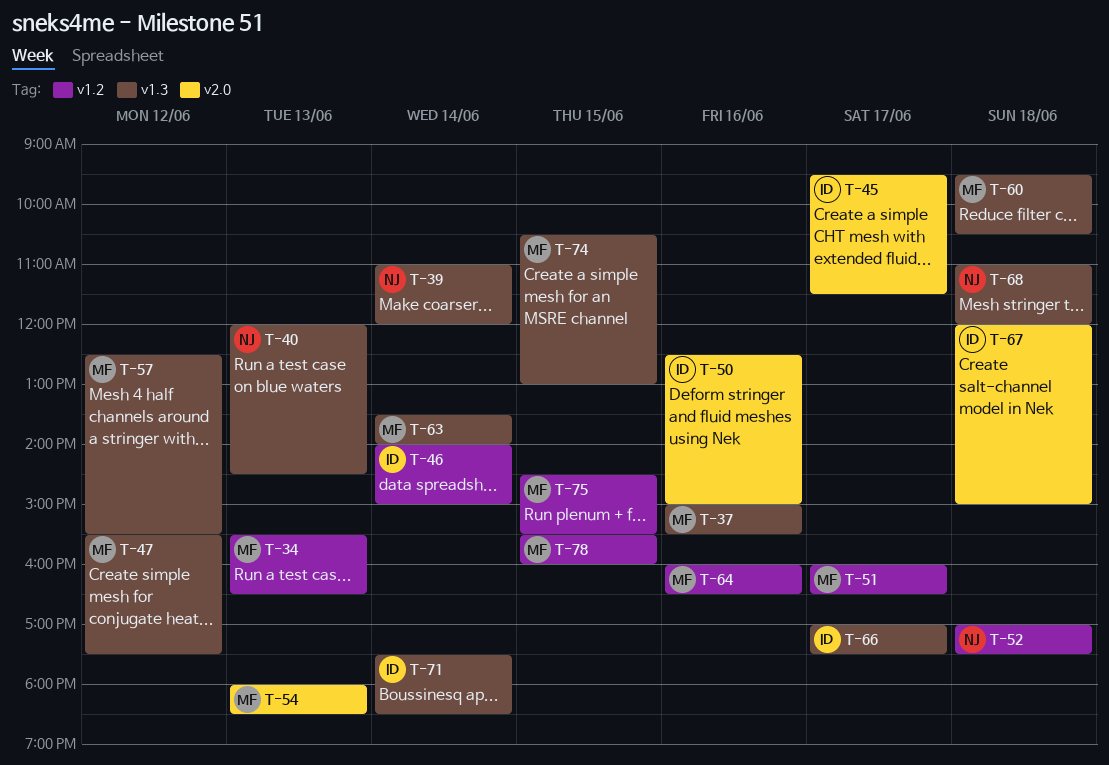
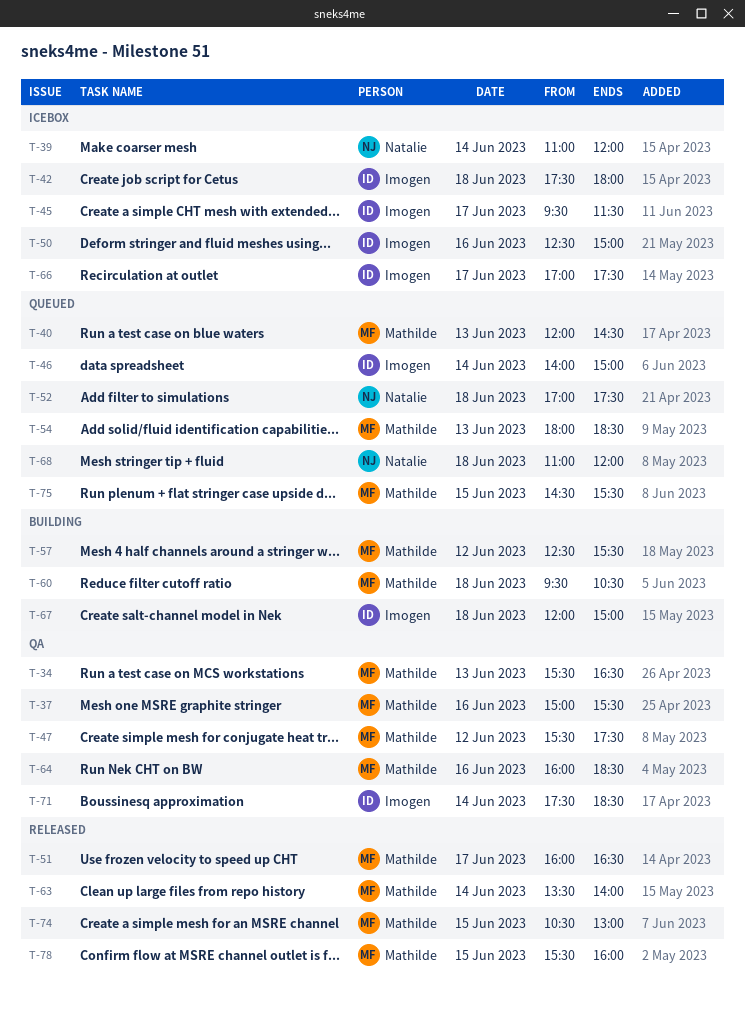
T-40, owner: Natalie -> Mathilde
T-42: none -> present
T-64, ends: 16:30 -> 18:30

